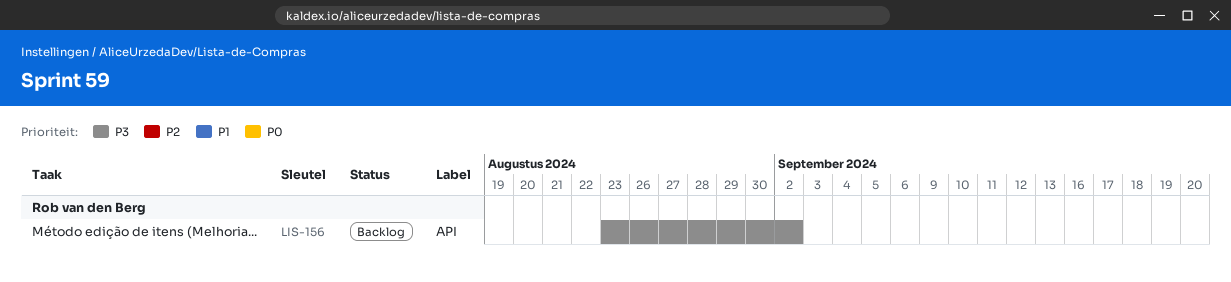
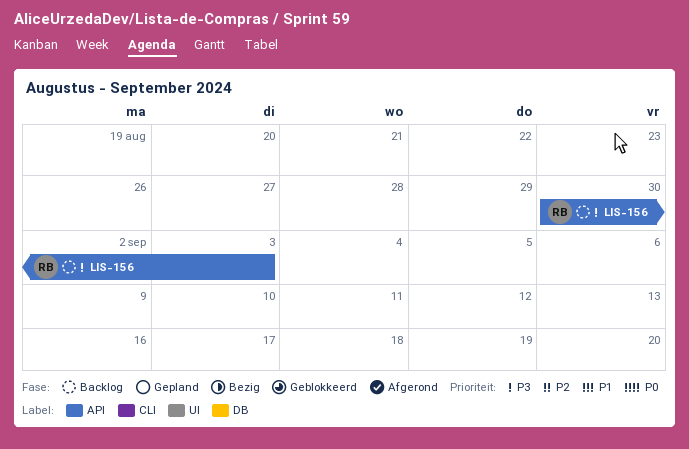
LIS-156, start: Aug 23 -> Aug 30
LIS-156, due: Sep 2 -> Sep 3

